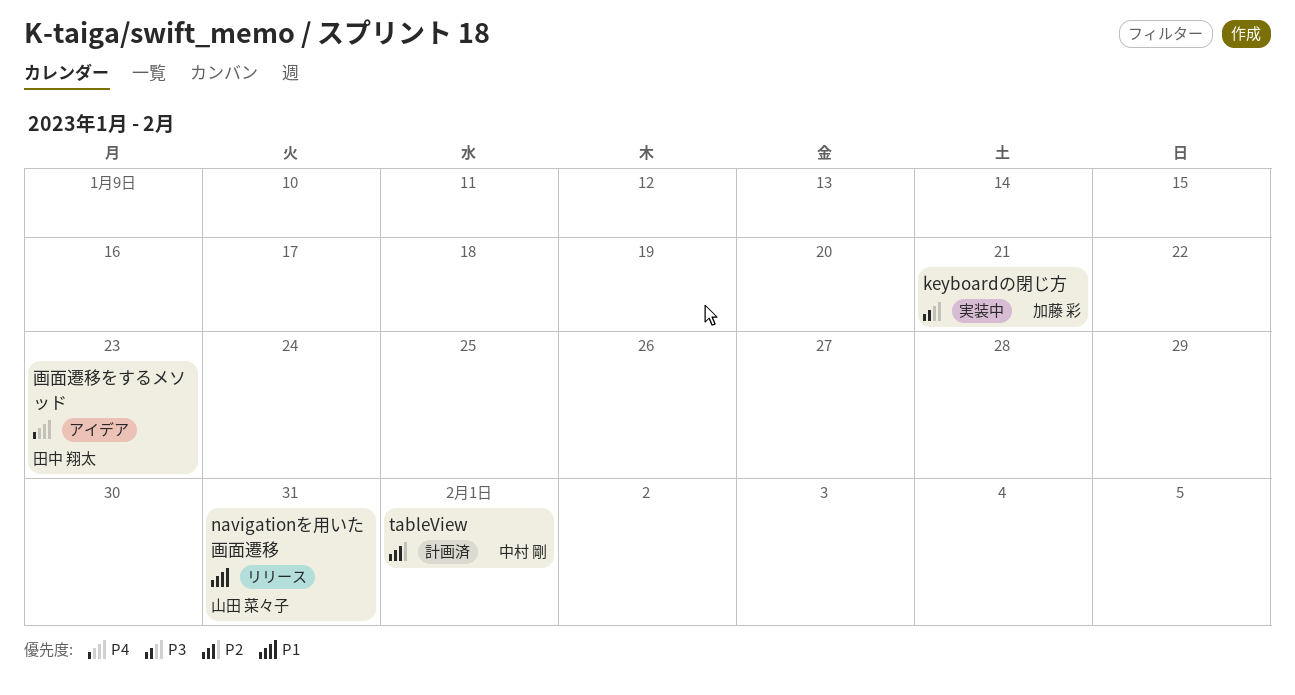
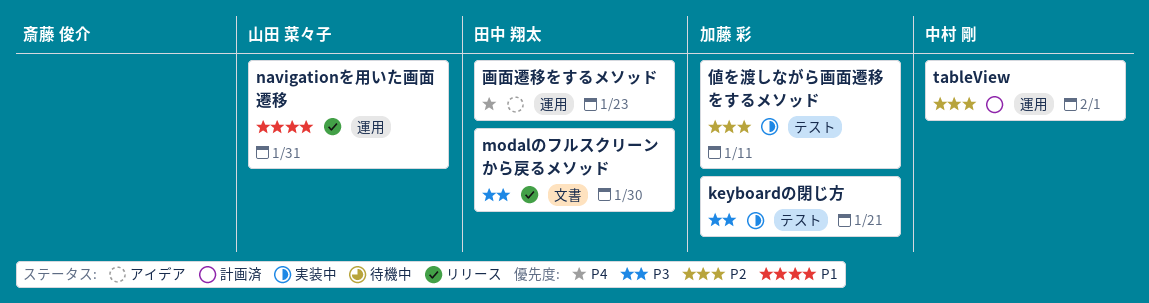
modalのフルスクリーンから戻るメソッド: none -> present
値を渡しながら画面遷移をするメソッド: none -> present

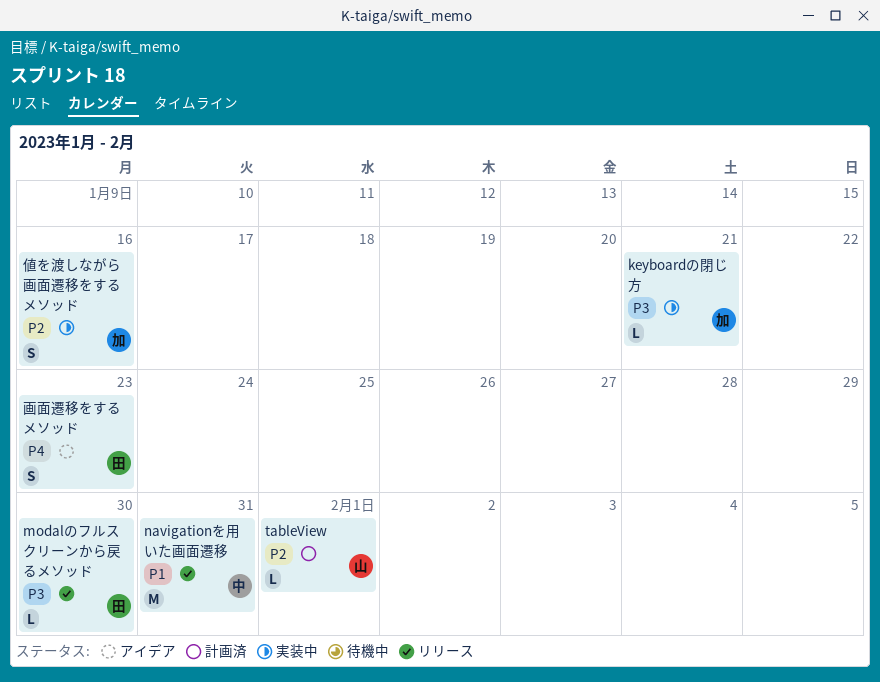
navigationを用いた画面遷移, owner: 山田 菜々子 -> 中村 剛
tableView, owner: 中村 剛 -> 山田 菜々子
値を渡しながら画面遷移をするメソッド, due: Jan 11 -> Jan 16

